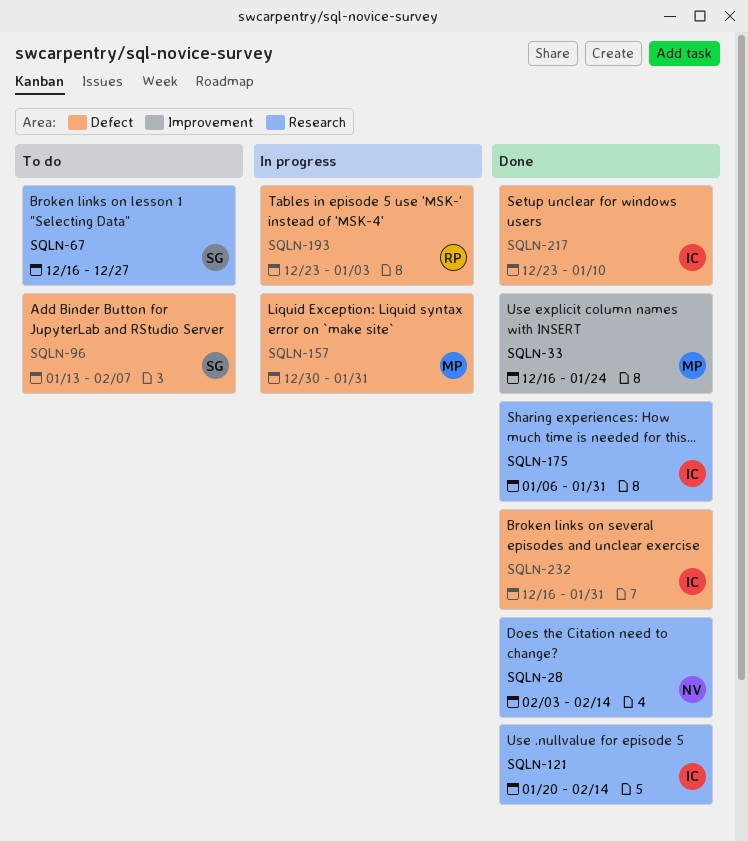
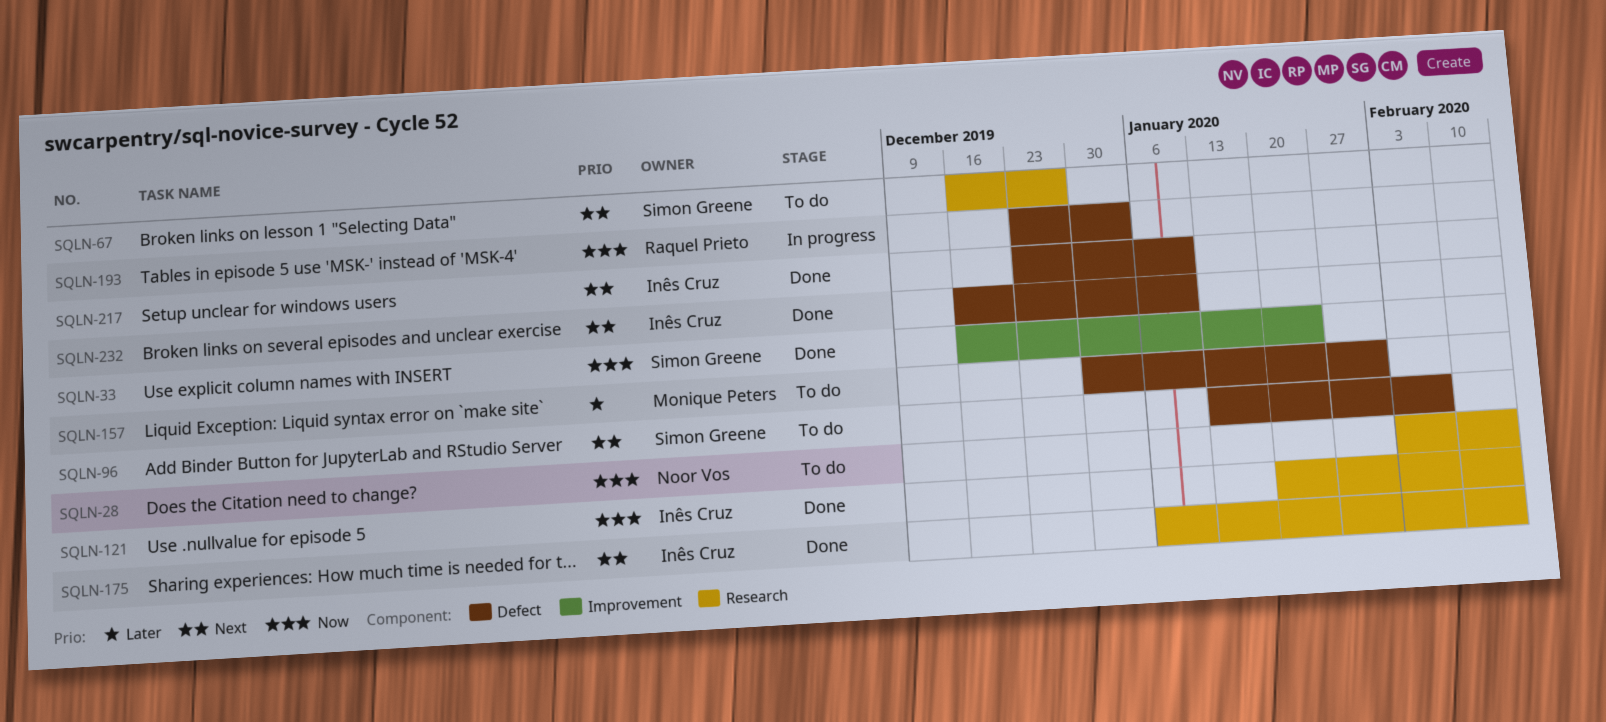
SQLN-28, status: Done -> To do
SQLN-33, owner: Monique Peters -> Simon Greene
SQLN-157, status: In progress -> To do
SQLN-175, due: Jan 31 -> Feb 14
SQLN-232, due: Jan 31 -> Jan 10

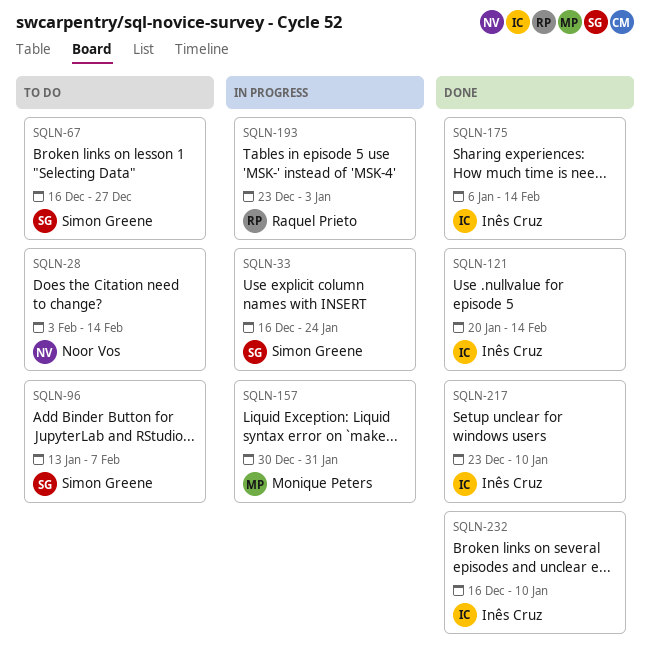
SQLN-33, status: Done -> In progress
SQLN-157, status: To do -> In progress

